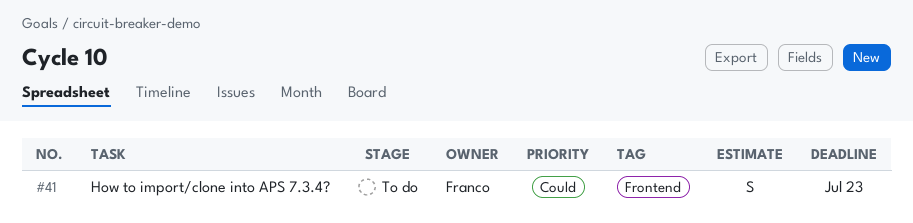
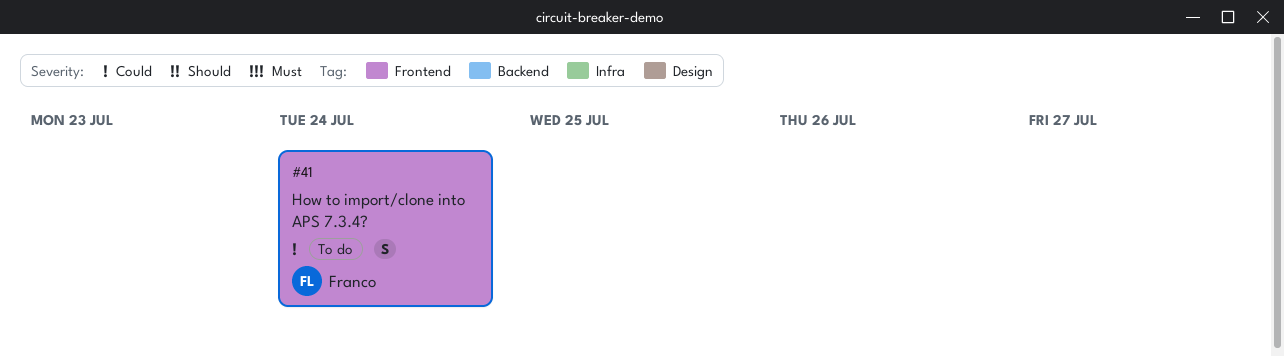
#41, due: Jul 23 -> Jul 24

